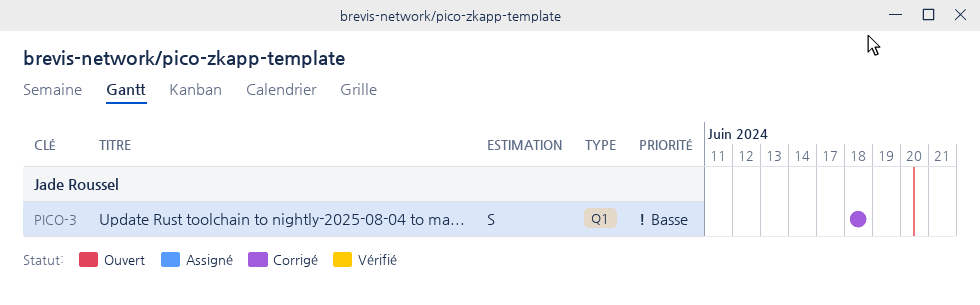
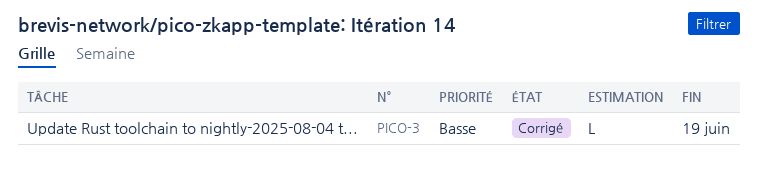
PICO-3, estimate: S -> L
PICO-3, due: Jun 18 -> Jun 19

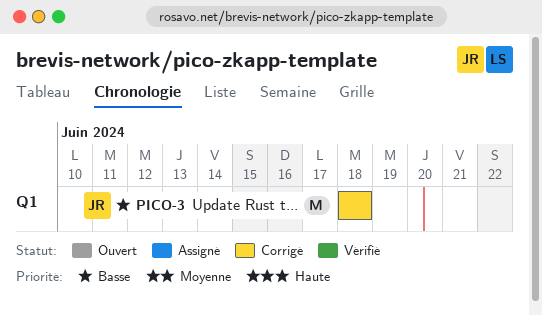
PICO-3, estimate: L -> M
PICO-3, due: Jun 19 -> Jun 18

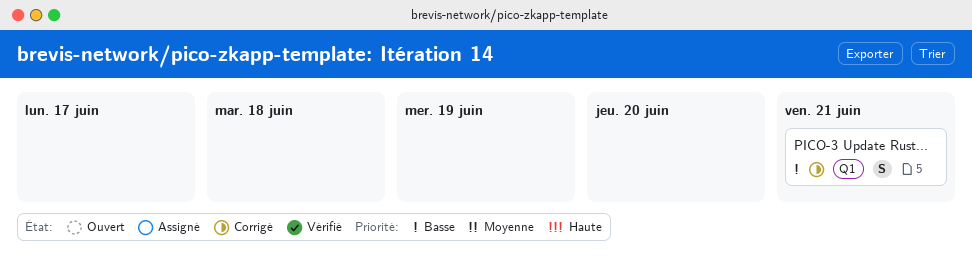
PICO-3, estimate: M -> S
PICO-3, due: Jun 18 -> Jun 21

